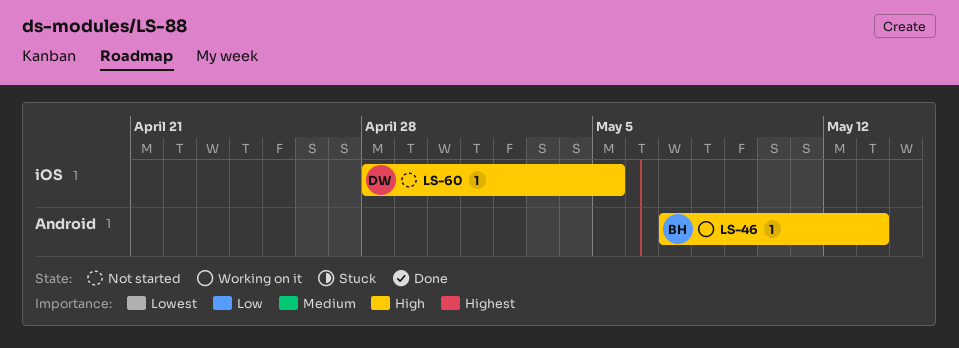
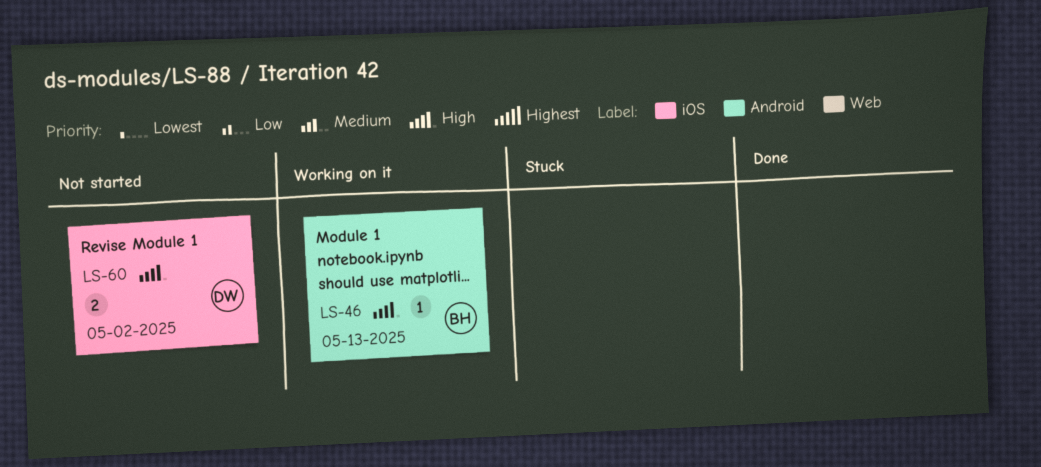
LS-60, estimate: 1 -> 2
LS-60, due: May 5 -> May 2

